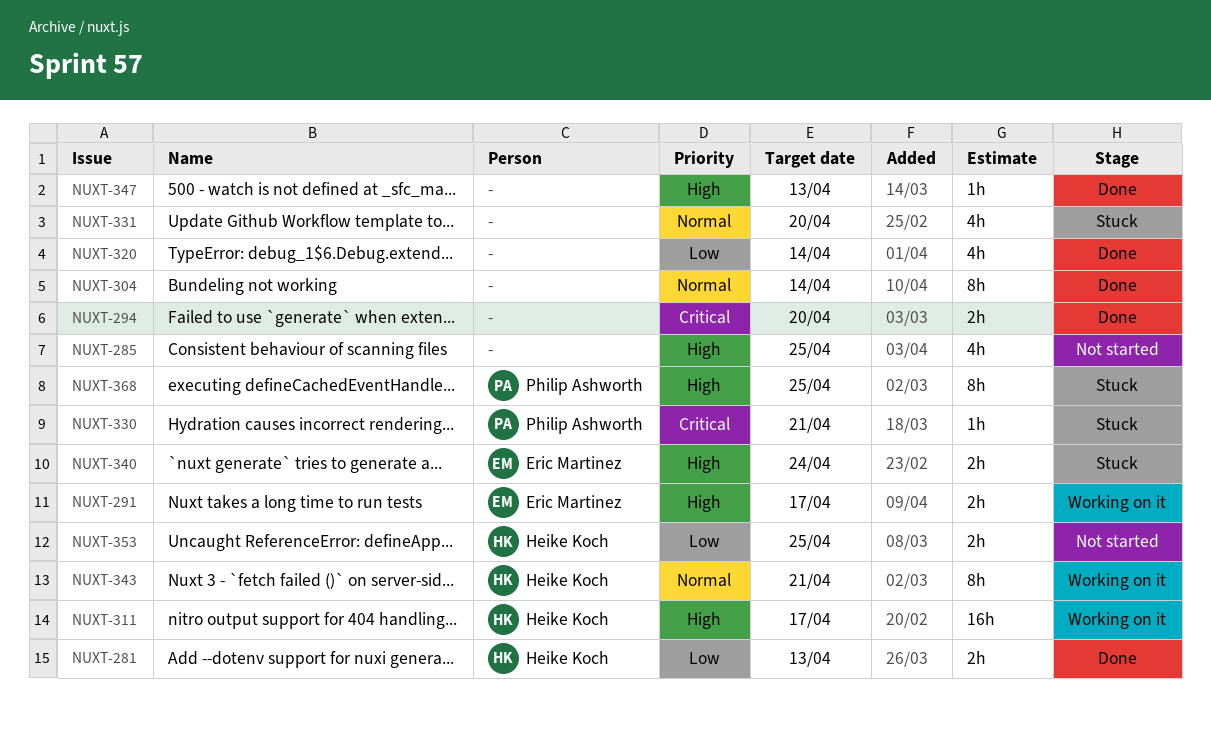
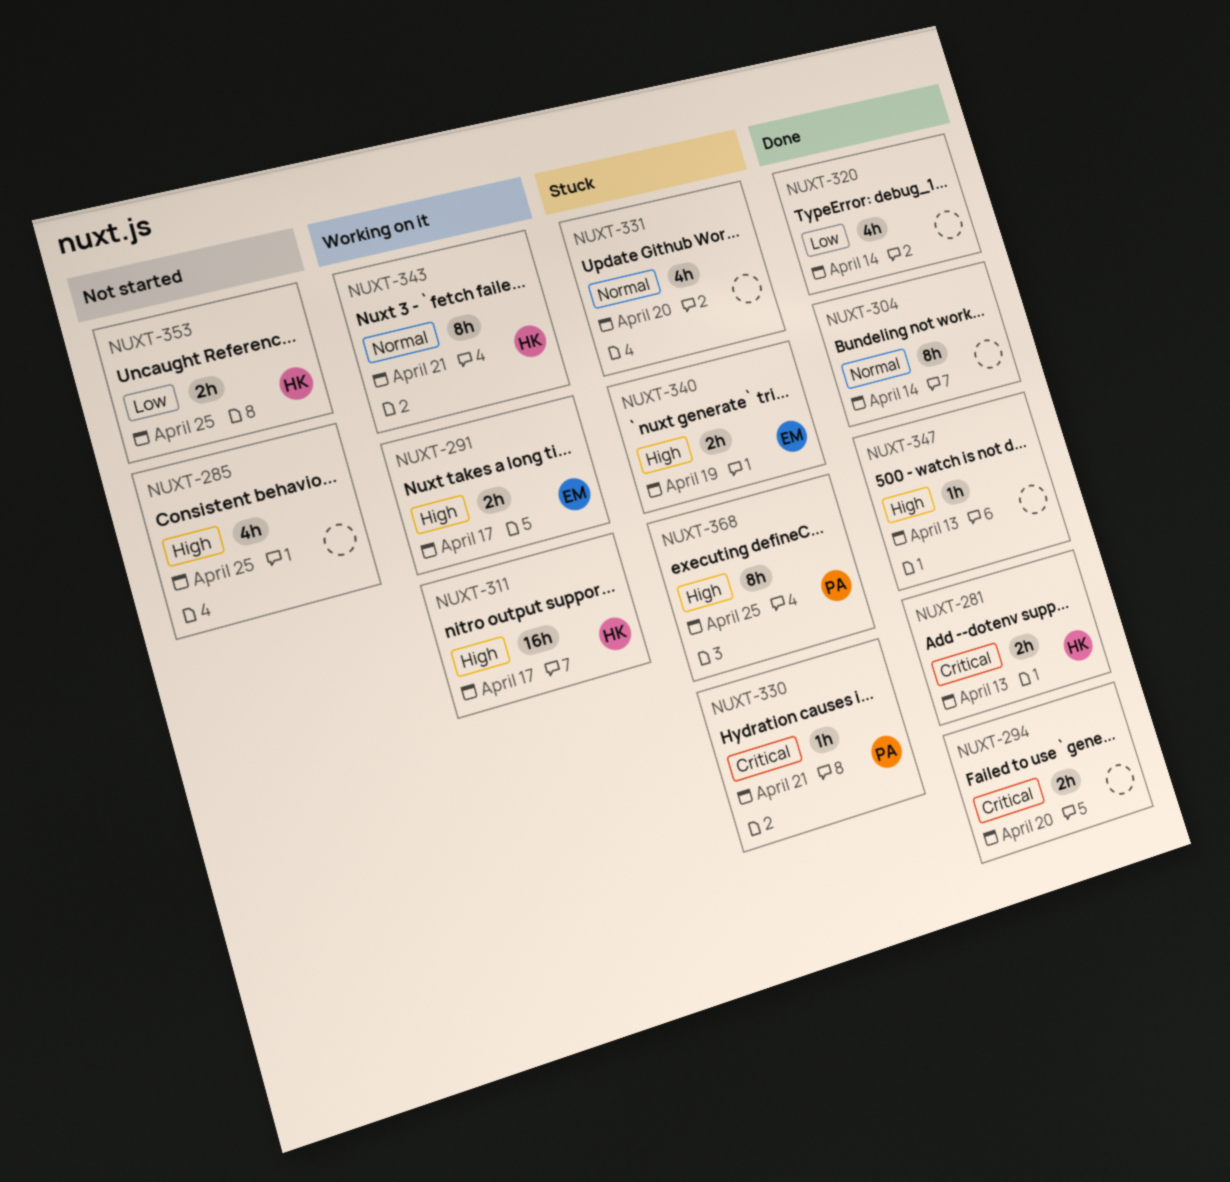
NUXT-281, priority: Low -> Critical
NUXT-340, due: Apr 24 -> Apr 19

